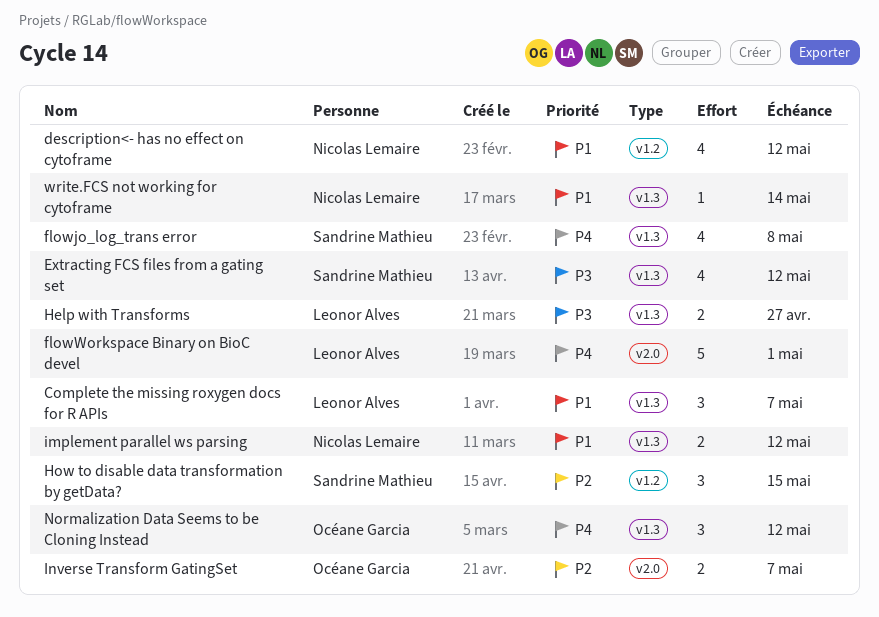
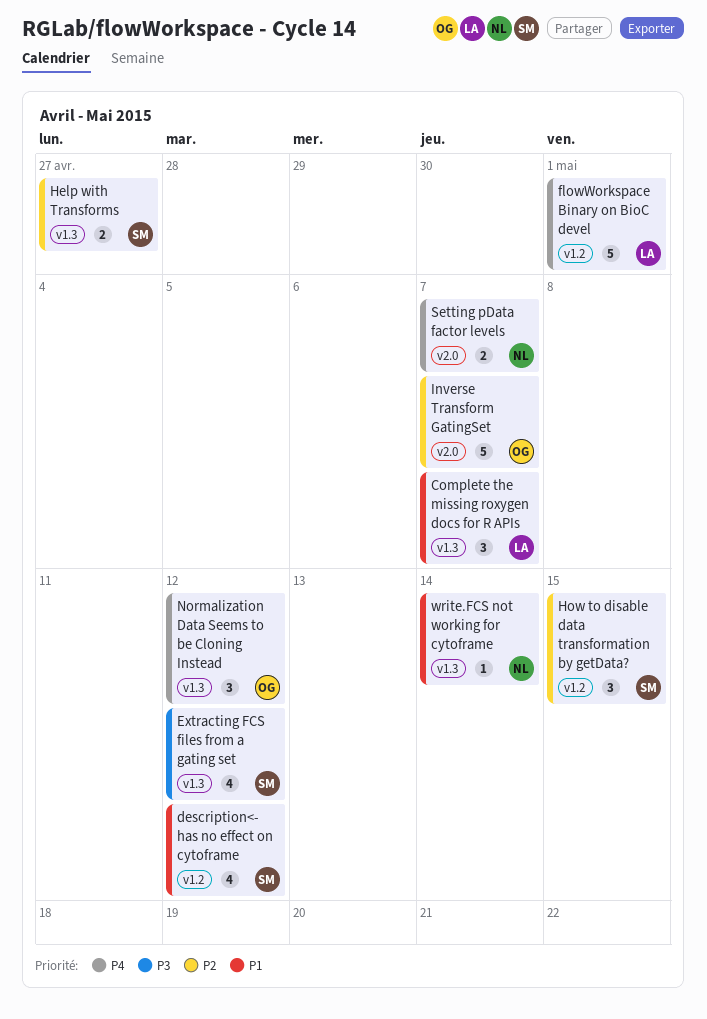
description<- has no effect on cytoframe, owner: Nicolas Lemaire -> Sandrine Mathieu
flowjo_log_trans error: present -> none
flowWorkspace Binary on BioC devel, label: v2.0 -> v1.2
Help with Transforms, owner: Leonor Alves -> Sandrine Mathieu
Help with Transforms, priority: P3 -> P2
implement parallel ws parsing: present -> none
Inverse Transform GatingSet, estimate: 2 -> 5
Setting pData factor levels: none -> present

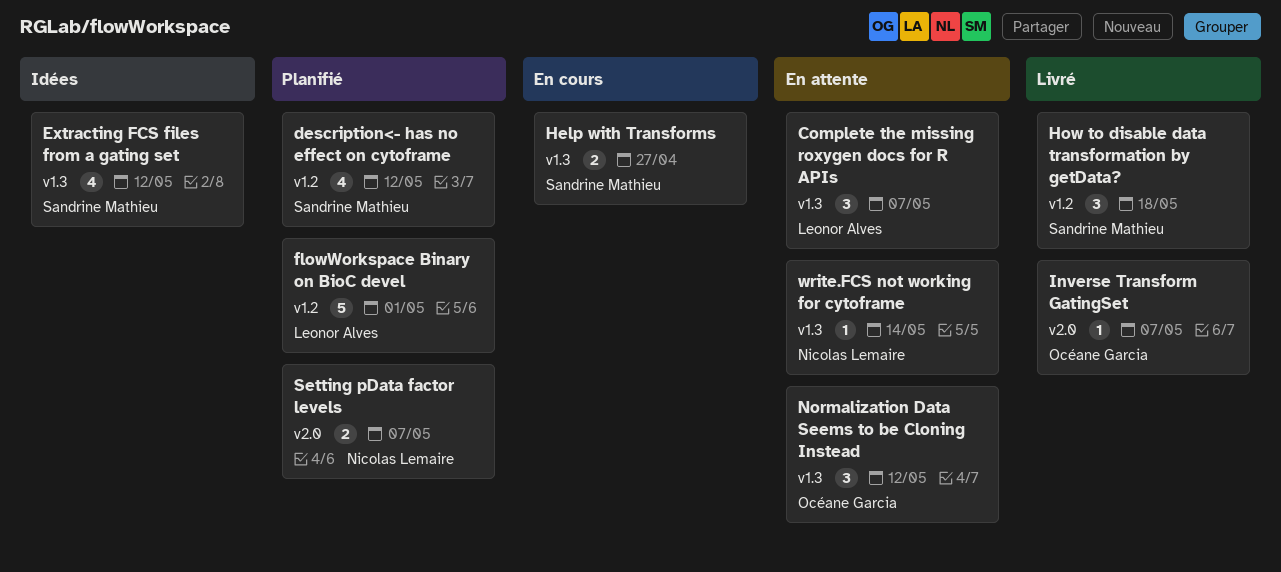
How to disable data transformation by getData?, due: May 15 -> May 18
Inverse Transform GatingSet, estimate: 5 -> 1

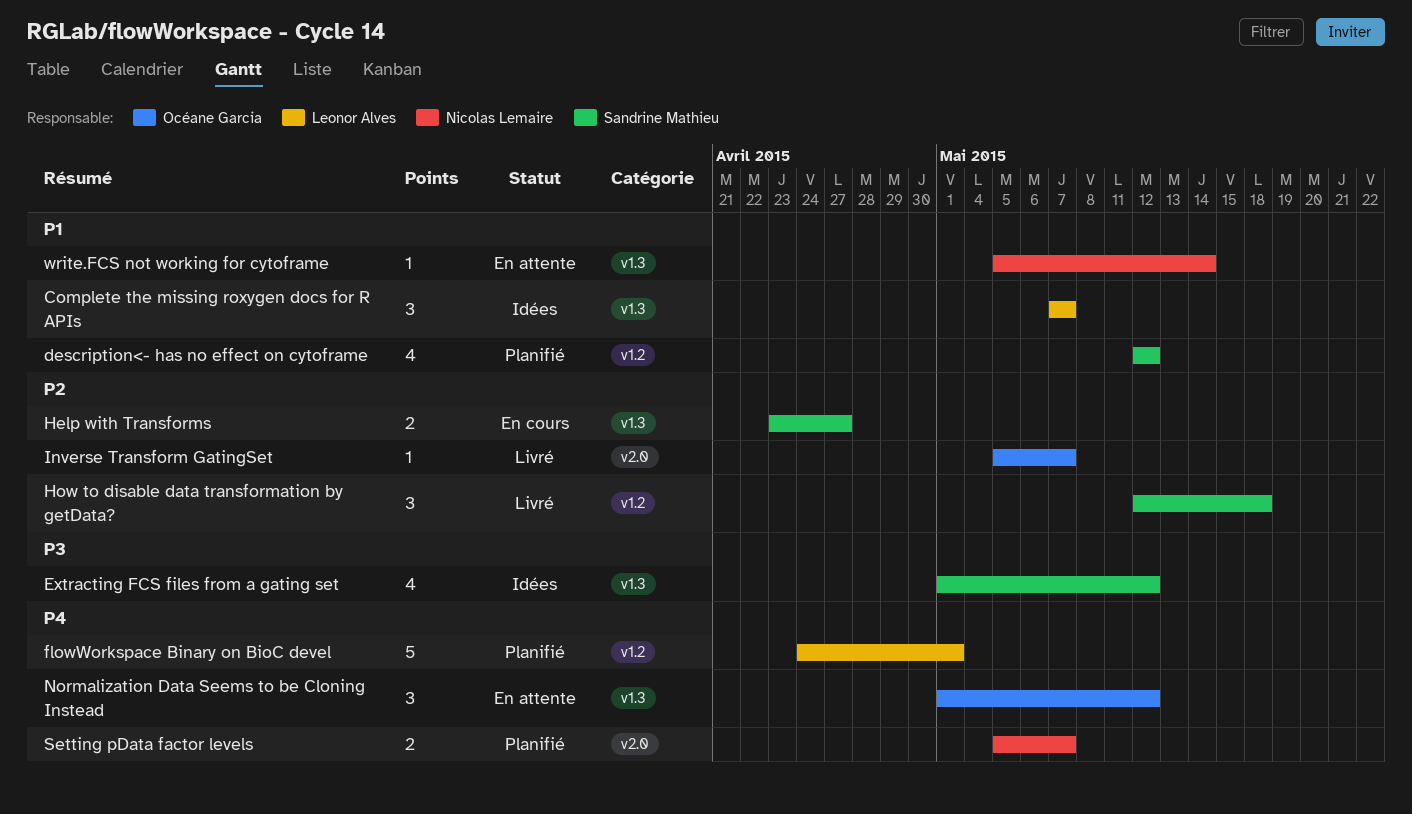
Complete the missing roxygen docs for R APIs, status: En attente -> Idées

